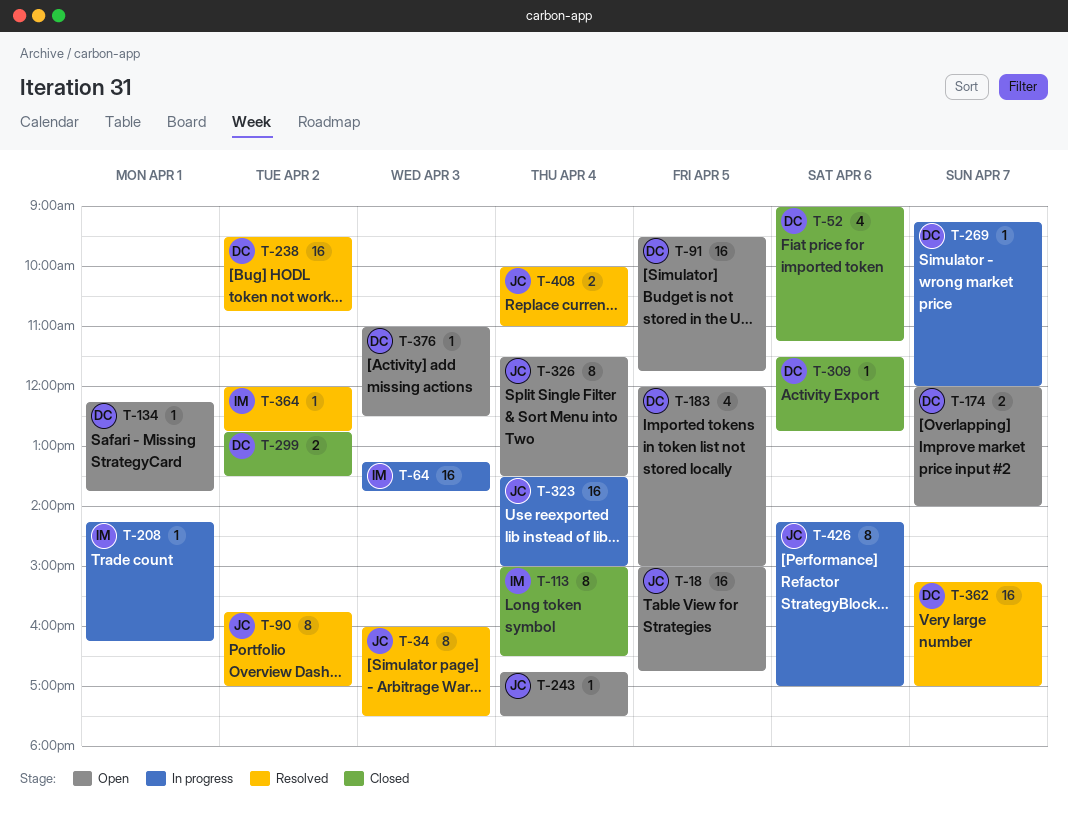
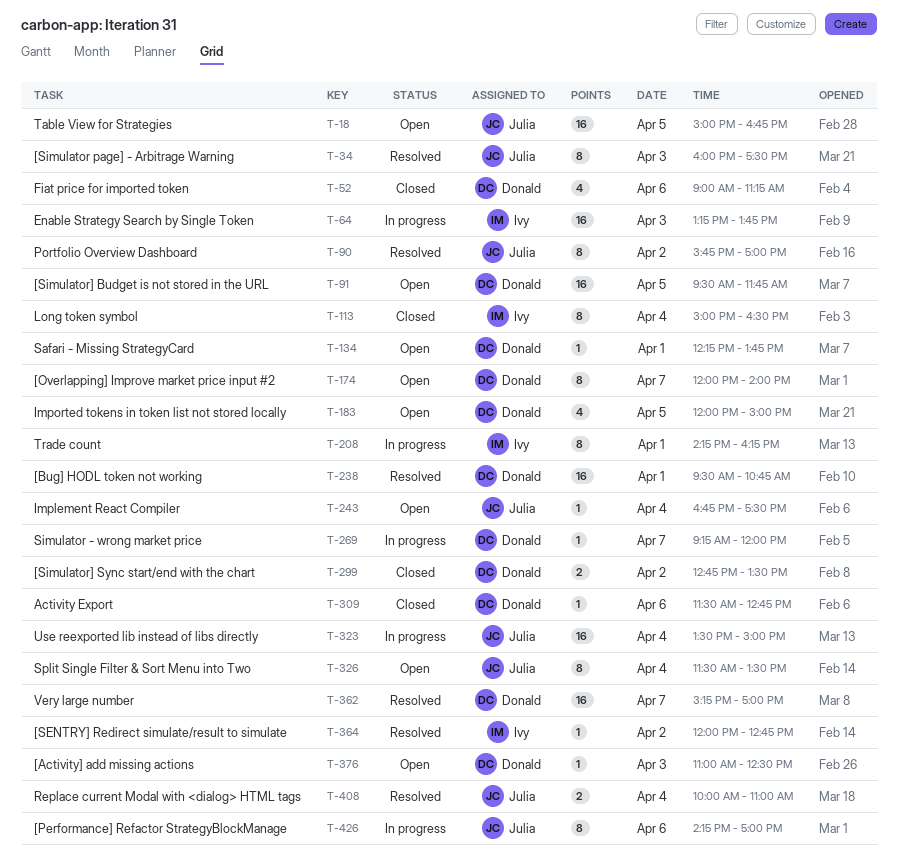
T-174, estimate: 2 -> 8
T-208, estimate: 1 -> 8
T-238, day: Apr 2 -> Apr 1

